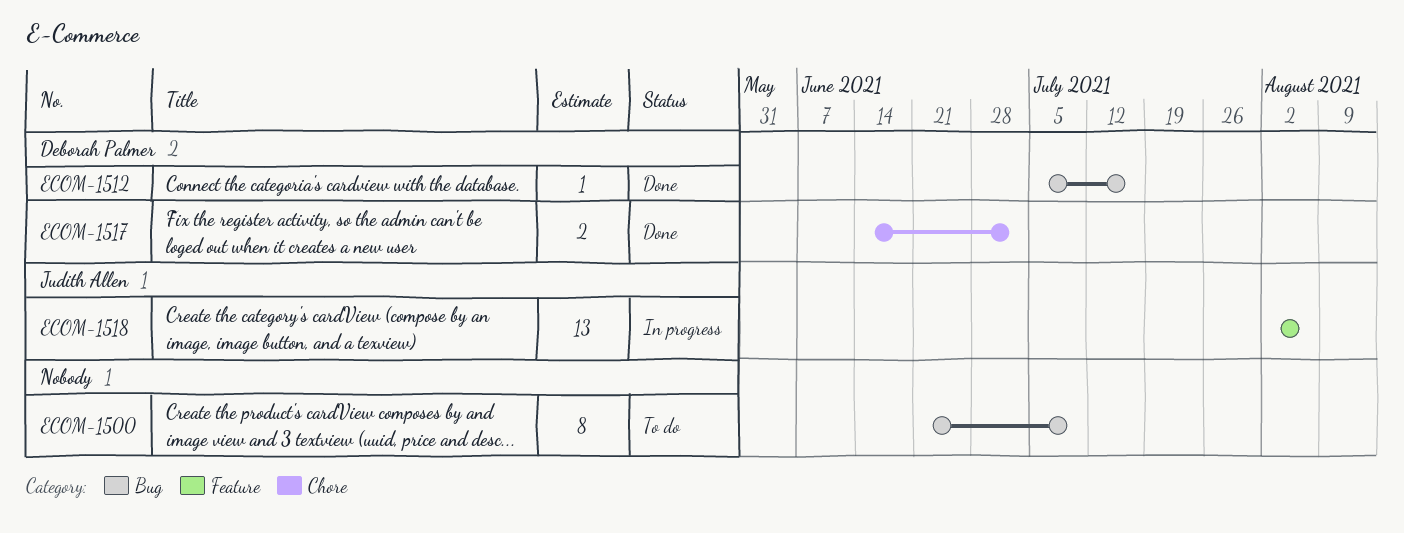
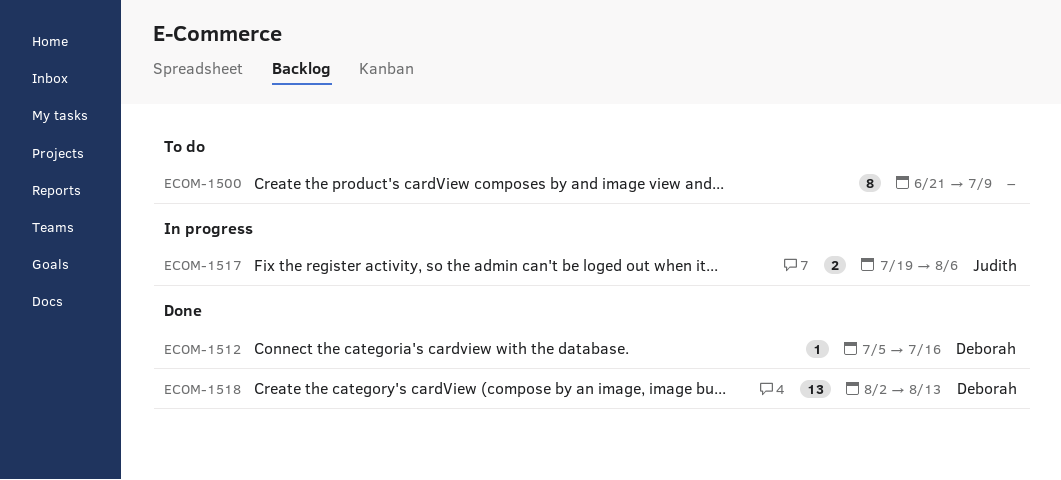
ECOM-1517, status: Done -> In progress
ECOM-1517, owner: Deborah Palmer -> Judith Allen
ECOM-1517, start: Jun 14 -> Jul 19
ECOM-1517, due: Jul 2 -> Aug 6
ECOM-1518, status: In progress -> Done
ECOM-1518, owner: Judith Allen -> Deborah Palmer
ECOM-1518, due: Aug 6 -> Aug 13

